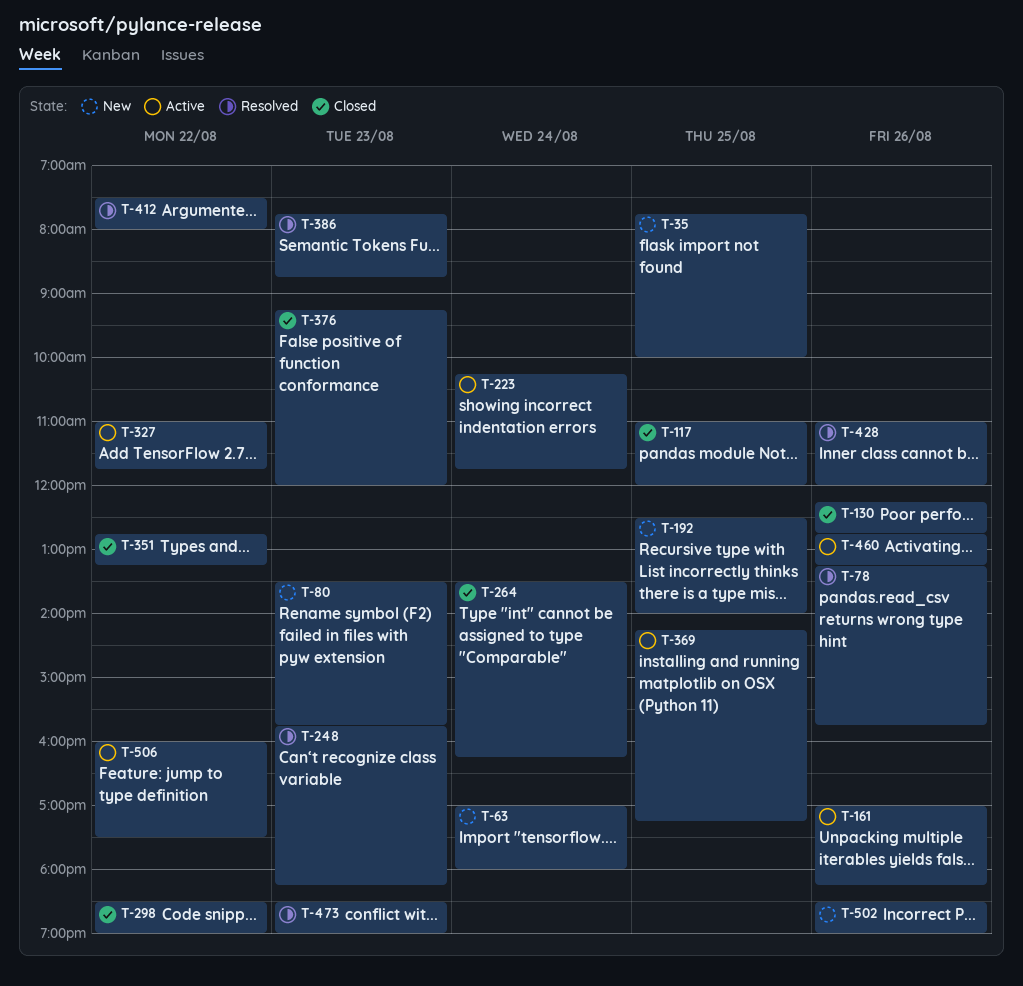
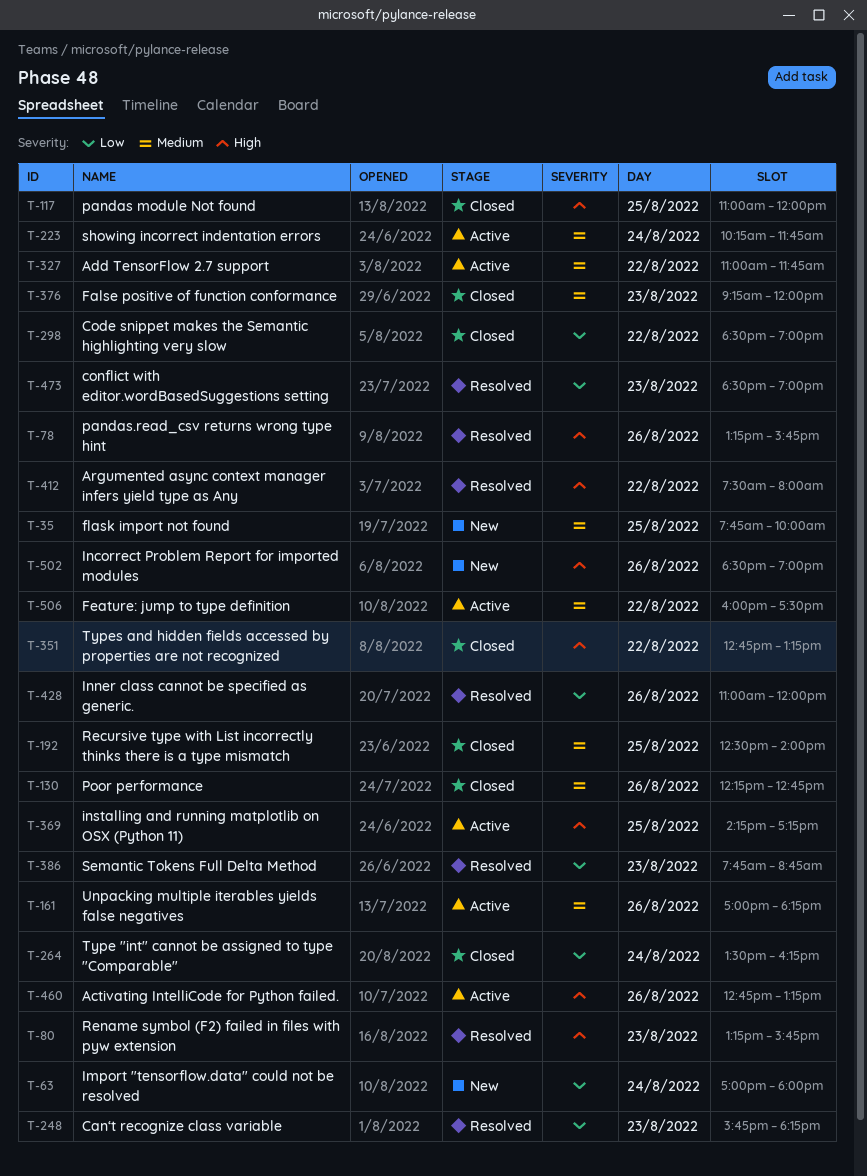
T-80, status: New -> Resolved
T-80, begins: 13:30 -> 13:15
T-192, status: New -> Closed

